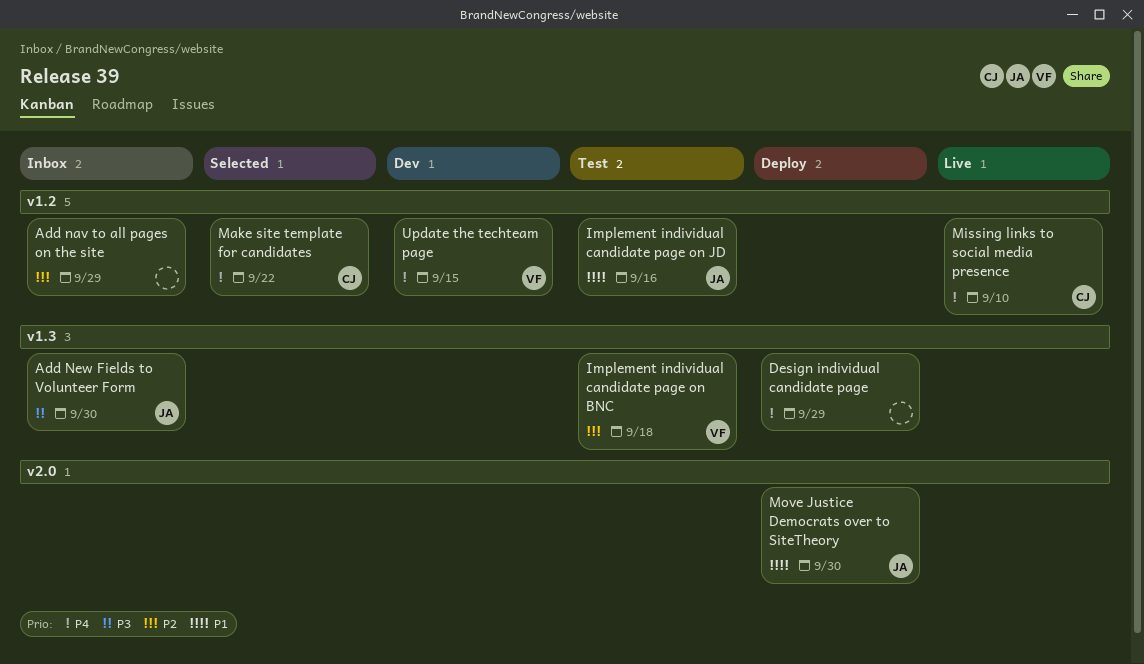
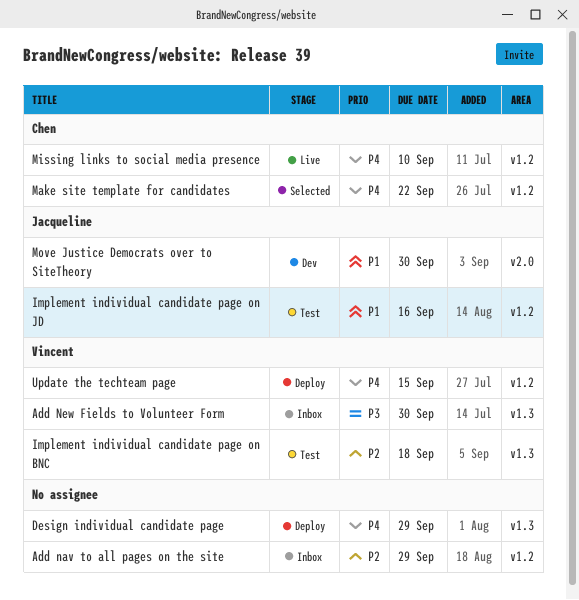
Add New Fields to Volunteer Form, owner: Jacqueline -> Vincent
Move Justice Democrats over to SiteTheory, status: Deploy -> Dev
Update the techteam page, status: Dev -> Deploy

